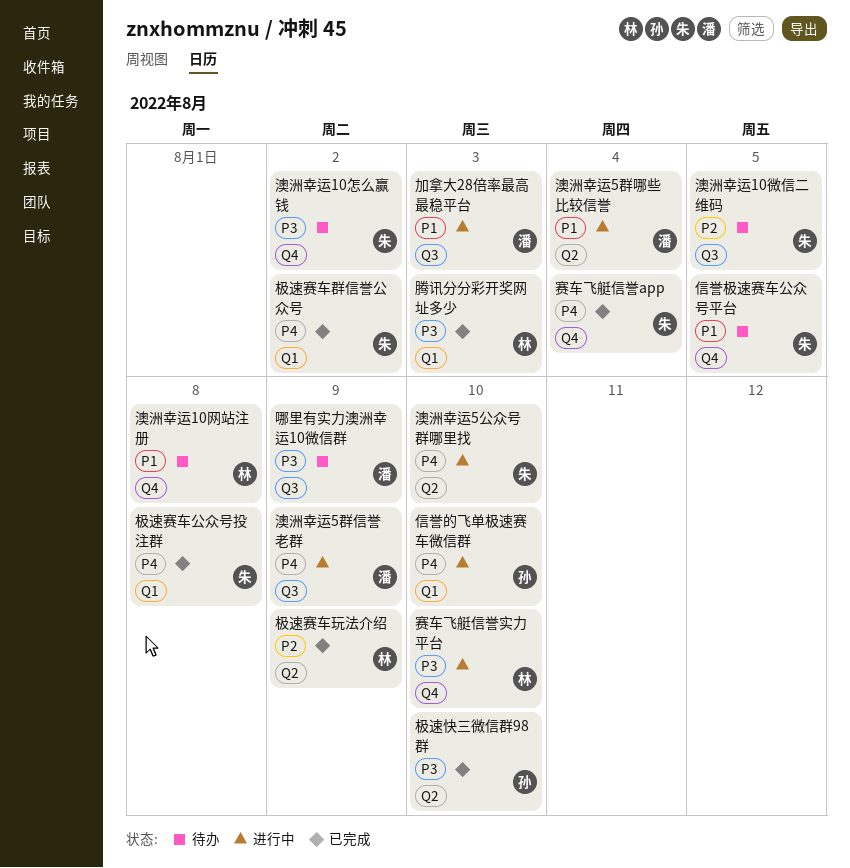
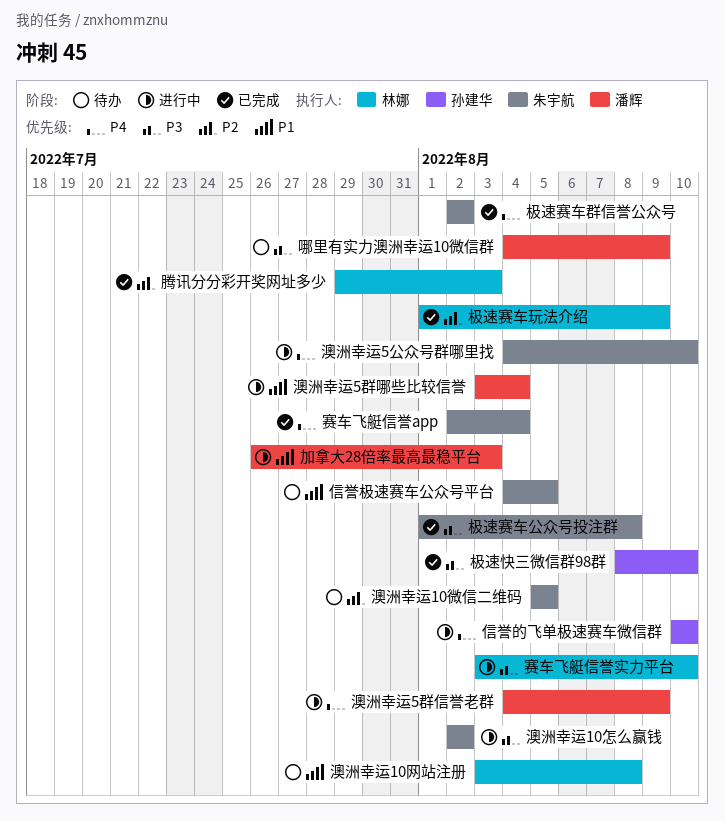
极速赛车公众号投注群, priority: P4 -> P3
澳洲幸运10怎么赢钱, status: 待办 -> 进行中
腾讯分分彩开奖网址多少, priority: P3 -> P2

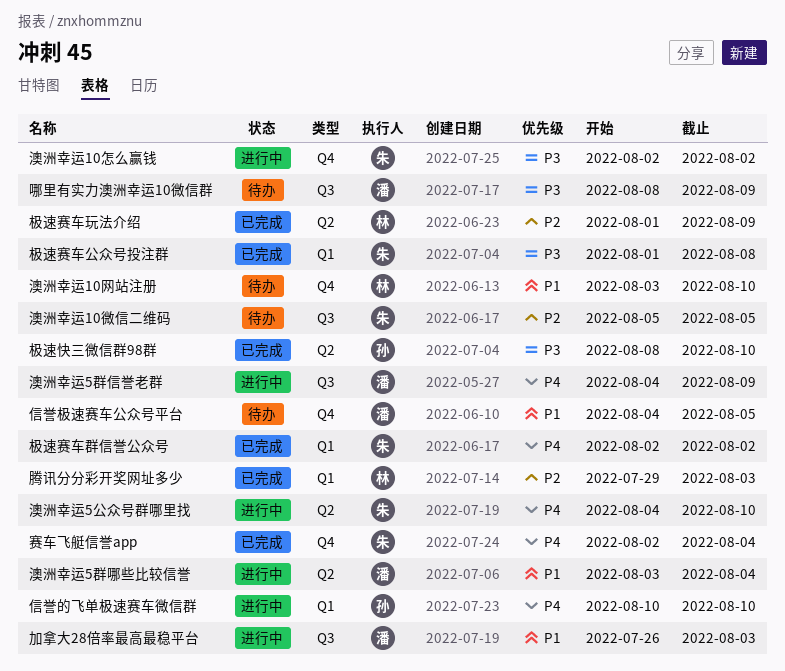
信誉极速赛车公众号平台, owner: 朱宇航 -> 潘辉
哪里有实力澳洲幸运10微信群, start: Aug 4 -> Aug 8
澳洲幸运10网站注册, due: Aug 8 -> Aug 10
赛车飞艇信誉实力平台: present -> none

